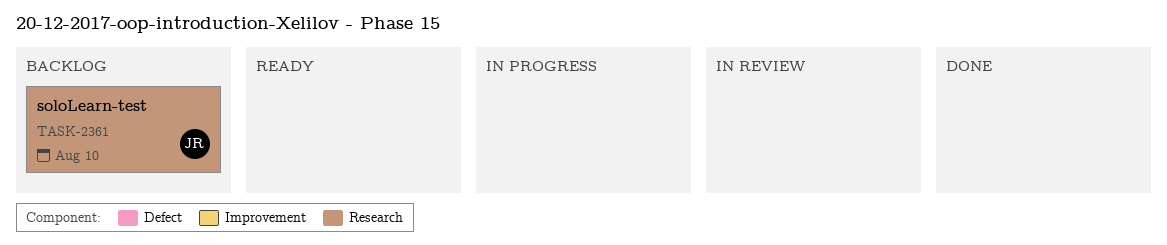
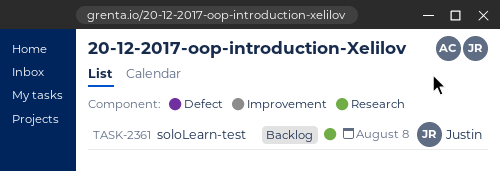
TASK-2361, due: Aug 10 -> Aug 8

